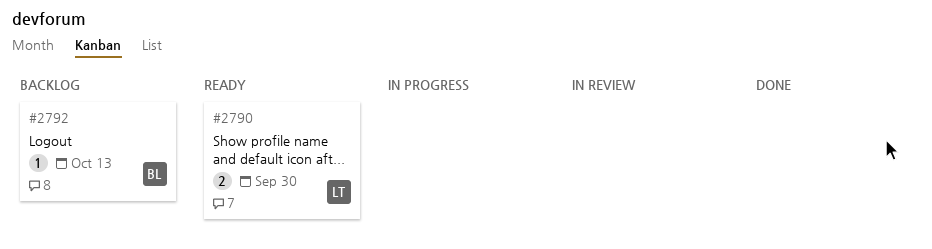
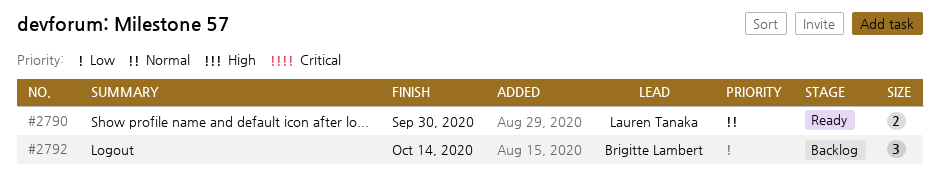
#2792, estimate: 1 -> 3
#2792, due: Oct 13 -> Oct 14

